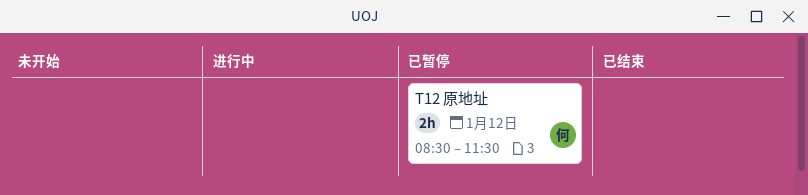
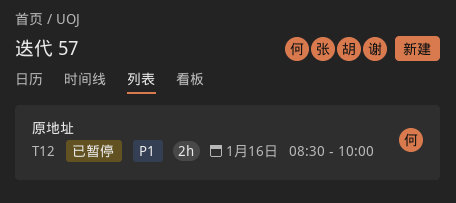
T12, day: Jan 12 -> Jan 16
T12, ends: 11:30 -> 10:00

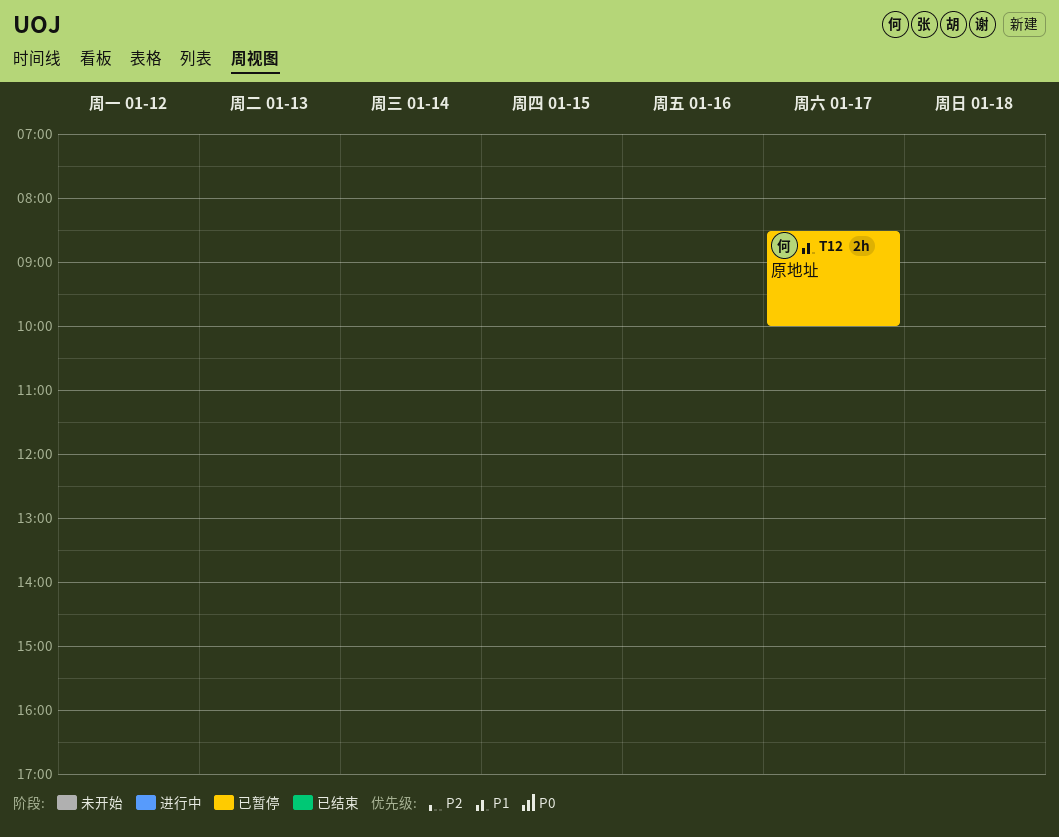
T12, day: Jan 16 -> Jan 17

